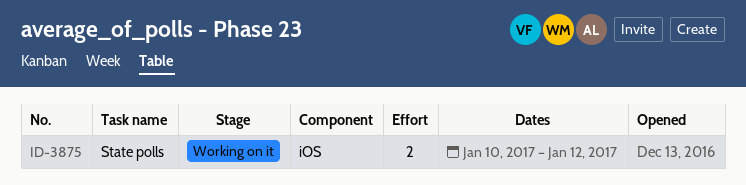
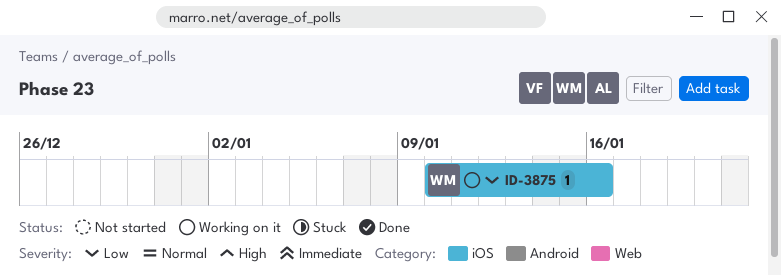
ID-3875, estimate: 2 -> 1
ID-3875, due: Jan 12 -> Jan 16

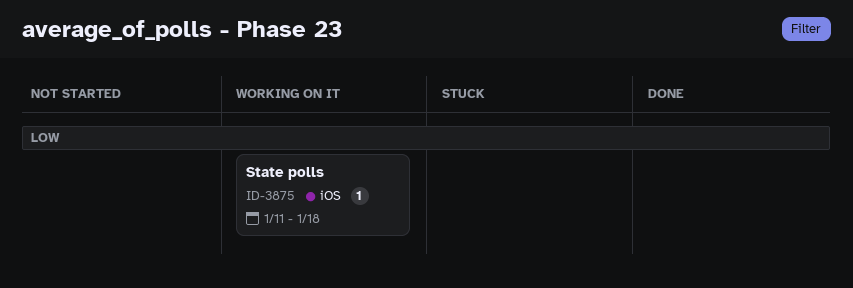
ID-3875, start: Jan 10 -> Jan 11
ID-3875, due: Jan 16 -> Jan 18

